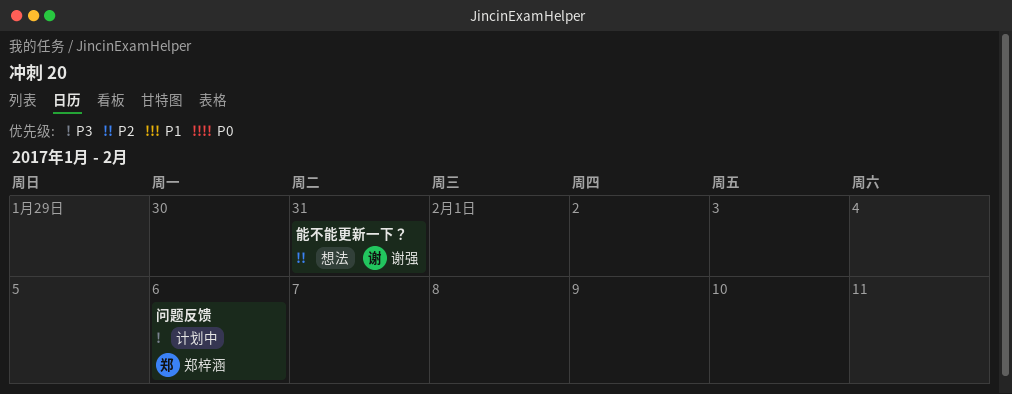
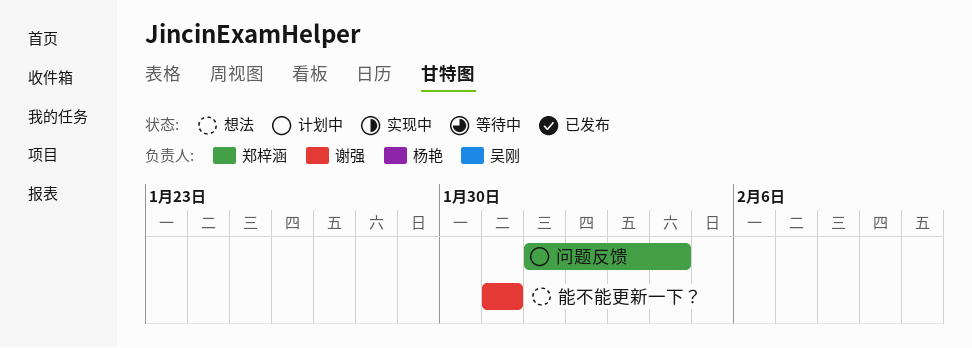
问题反馈, due: Feb 6 -> Feb 4

